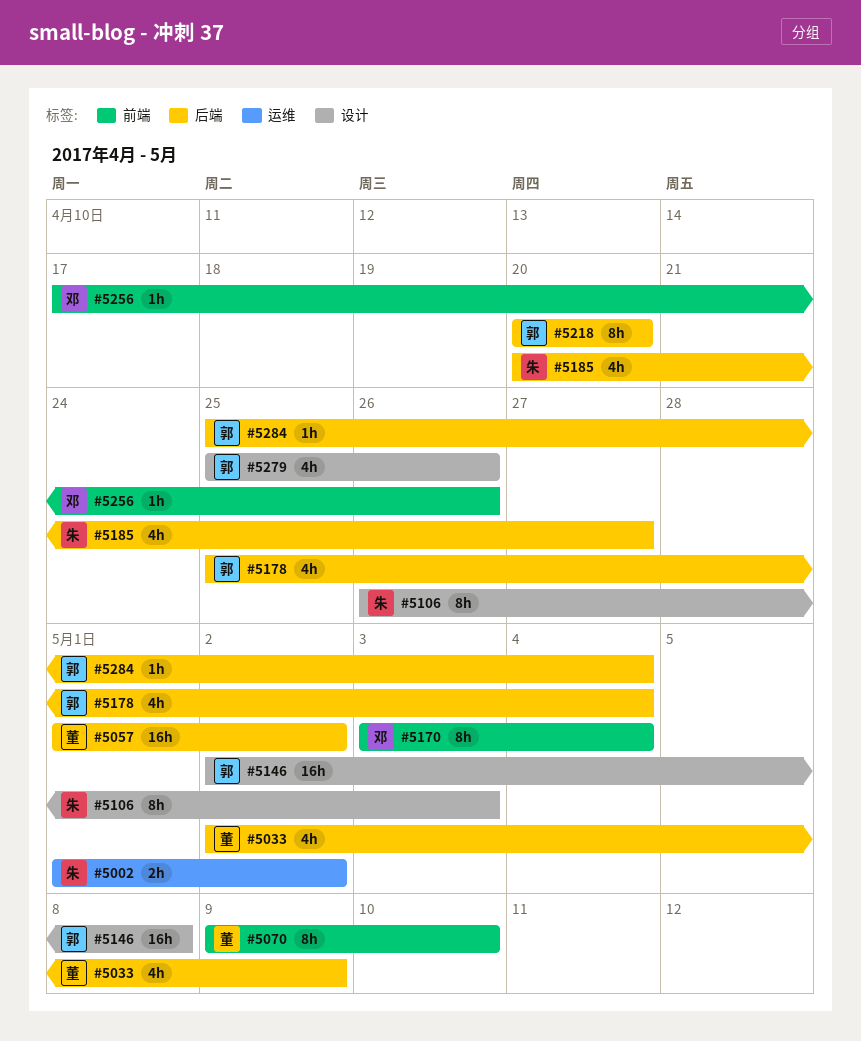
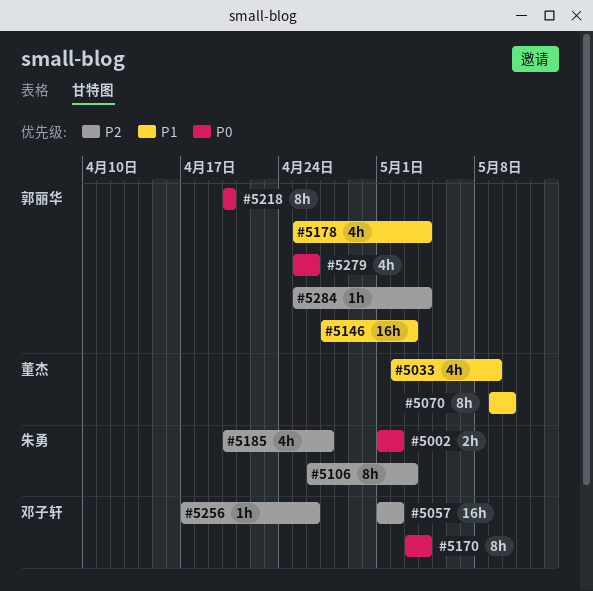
#5057, owner: 董杰 -> 邓子轩
#5146, start: May 2 -> Apr 27
#5146, due: May 8 -> May 3

